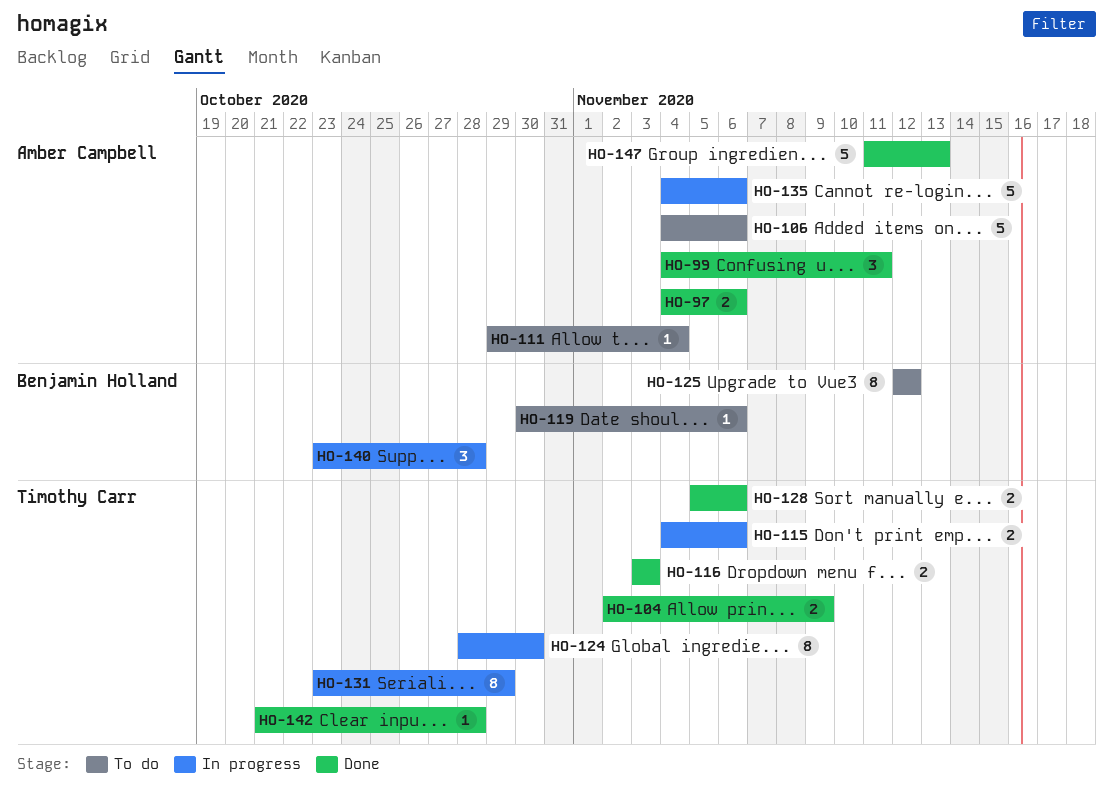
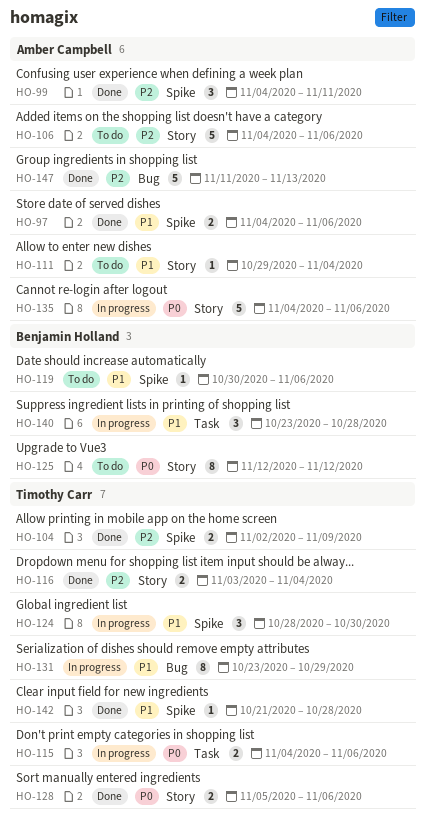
HO-116, due: Nov 3 -> Nov 4
HO-124, estimate: 8 -> 3

